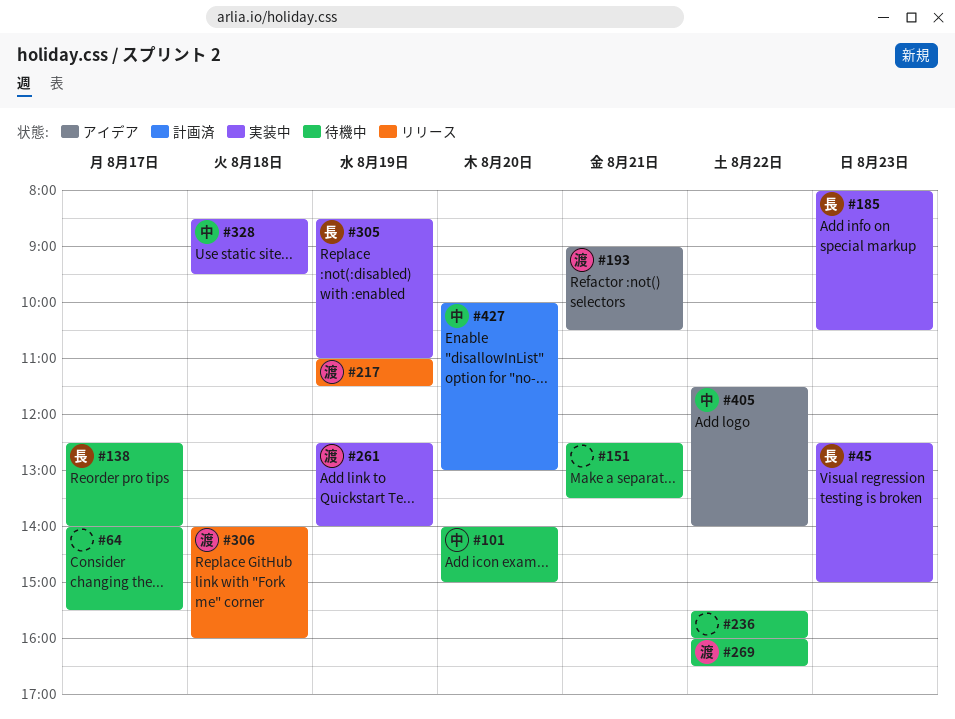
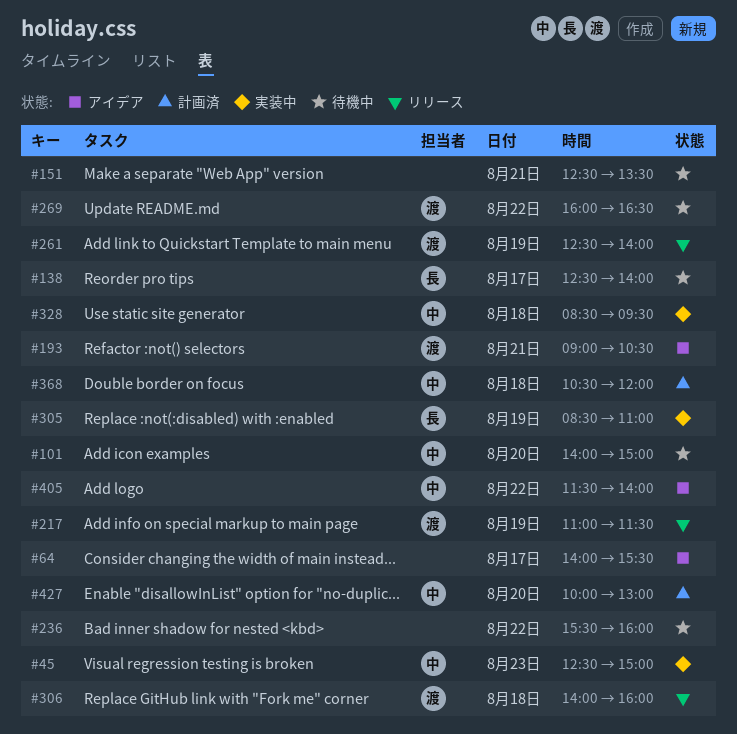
#45, owner: 長 -> 中
#64, status: 待機中 -> アイデア
#185: present -> none
#261, status: 実装中 -> リリース
#368: none -> present

